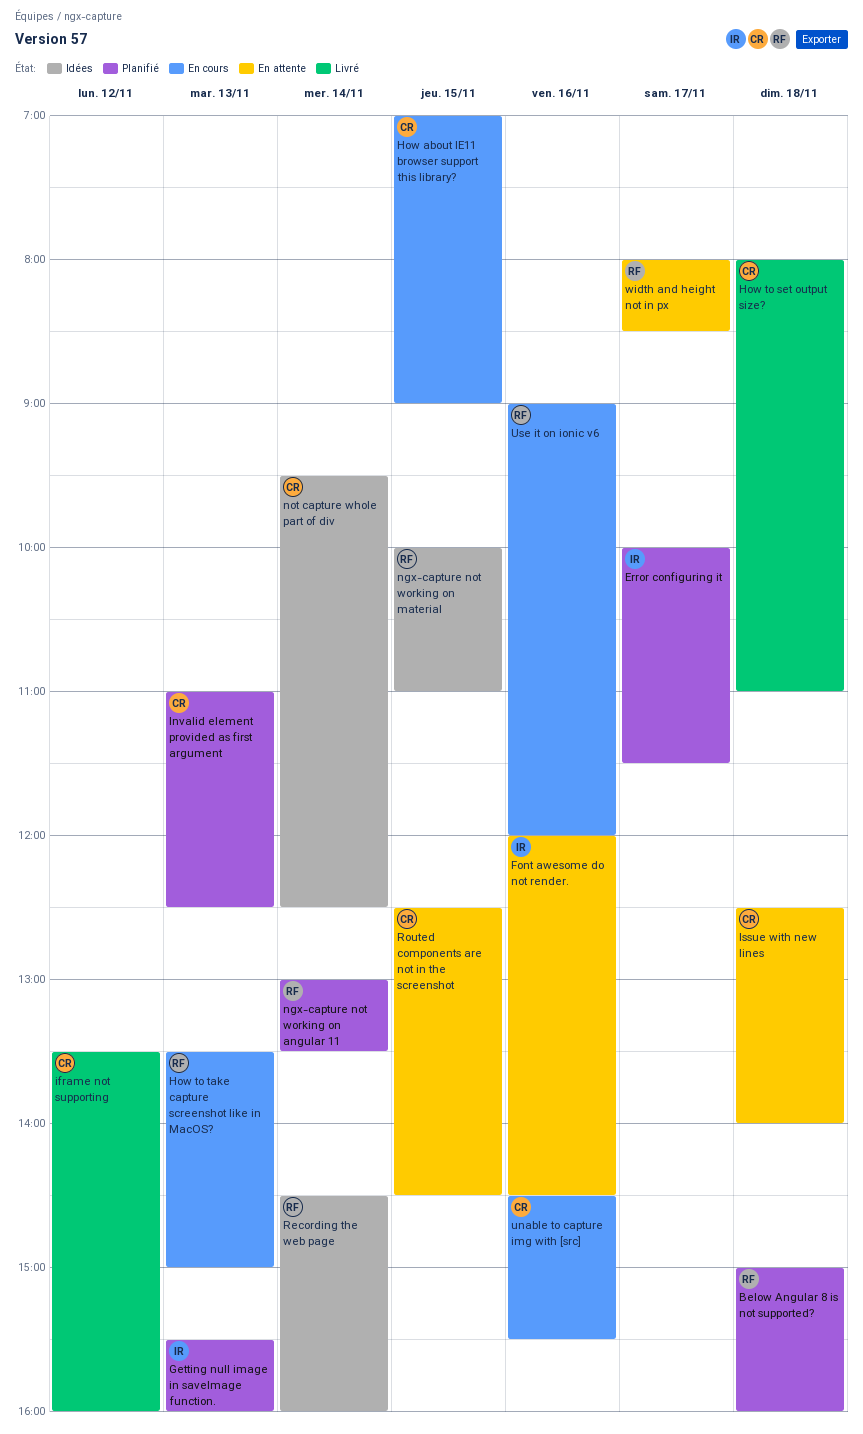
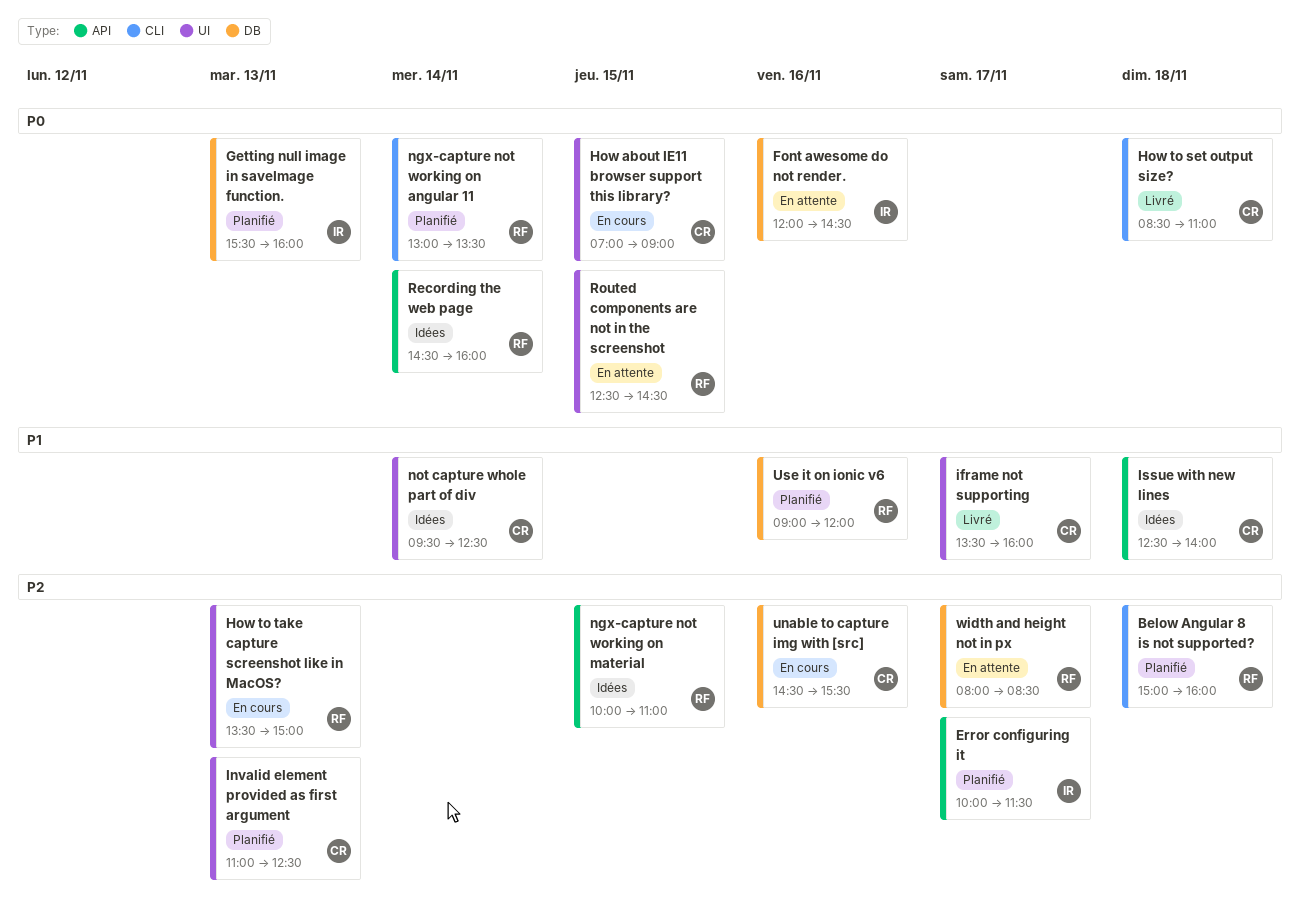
How to set output size?, begins: 08:00 -> 08:30
iframe not supporting, day: Nov 12 -> Nov 17
Issue with new lines, status: En attente -> Idées
Routed components are not in the screenshot, owner: CR -> RF
Use it on ionic v6, status: En cours -> Planifié

